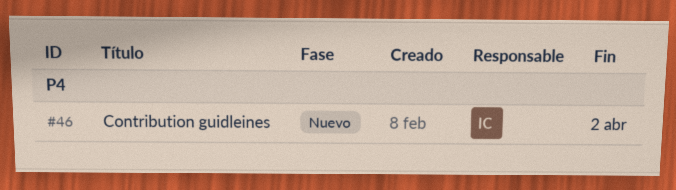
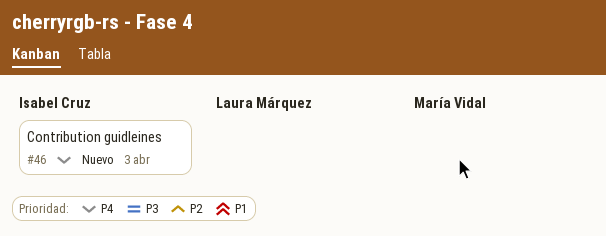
#46, due: Apr 2 -> Apr 3

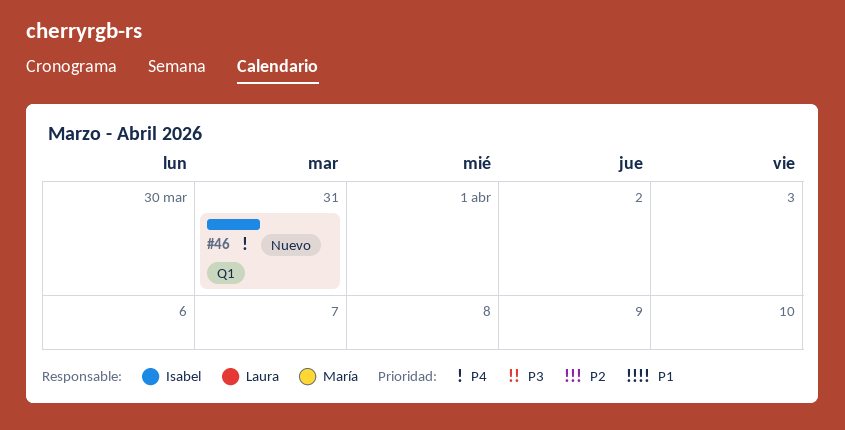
#46, due: Apr 3 -> Mar 31

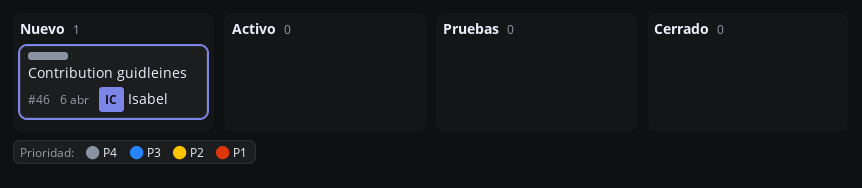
#46, due: Mar 31 -> Apr 6

